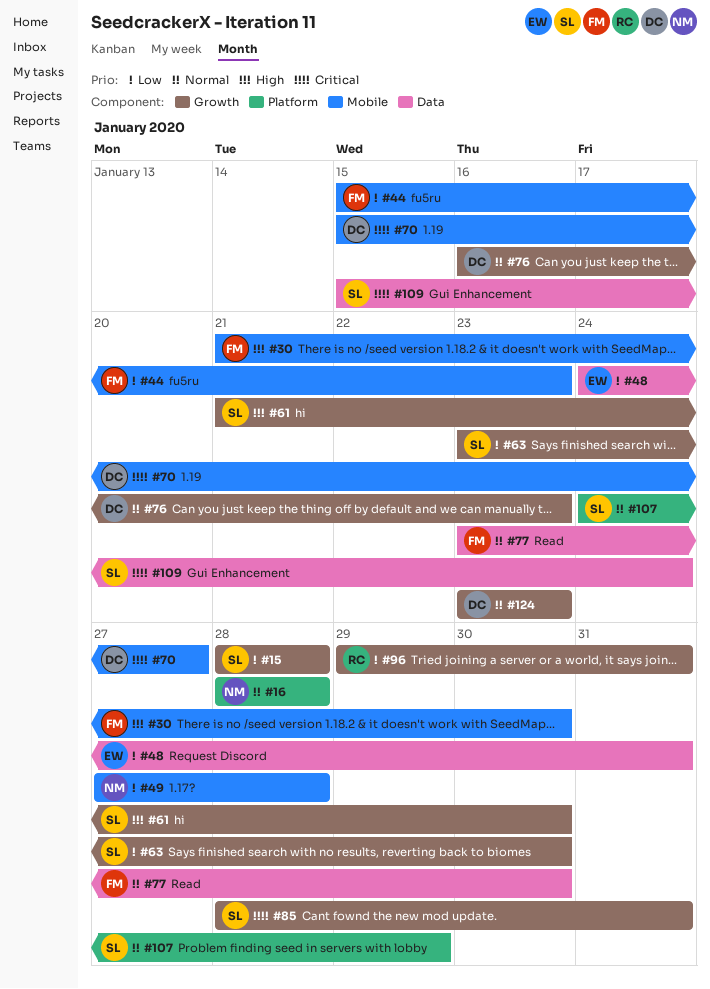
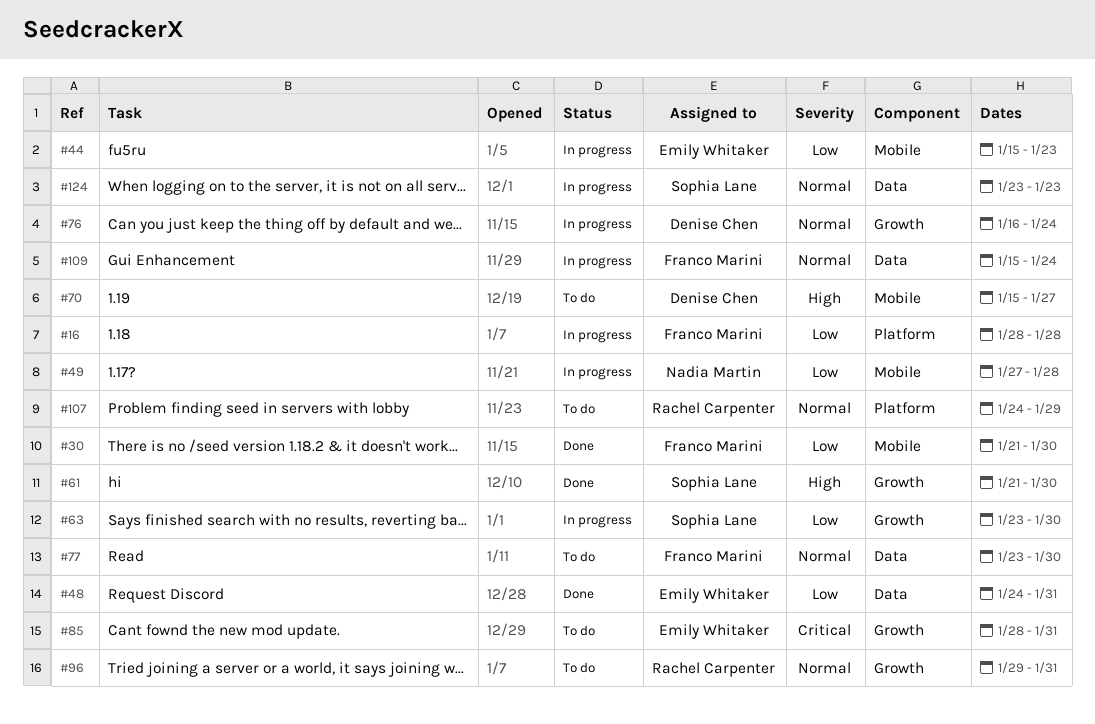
#15: present -> none
#16, owner: Nadia Martin -> Franco Marini
#16, priority: Normal -> Low
#30, priority: High -> Low
#44, owner: Franco Marini -> Emily Whitaker
#70, priority: Critical -> High
#76, due: Jan 23 -> Jan 24
#85, owner: Sophia Lane -> Emily Whitaker
#96, priority: Low -> Normal
#107, owner: Sophia Lane -> Rachel Carpenter
#109, owner: Sophia Lane -> Franco Marini
#109, priority: Critical -> Normal
#124, owner: Denise Chen -> Sophia Lane
#124, label: Growth -> Data

